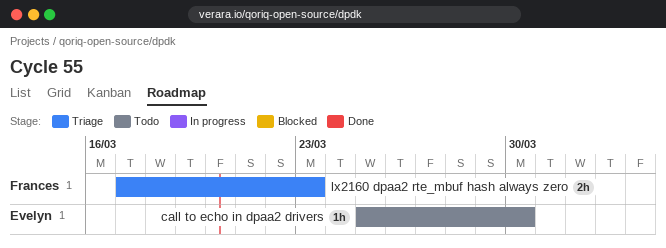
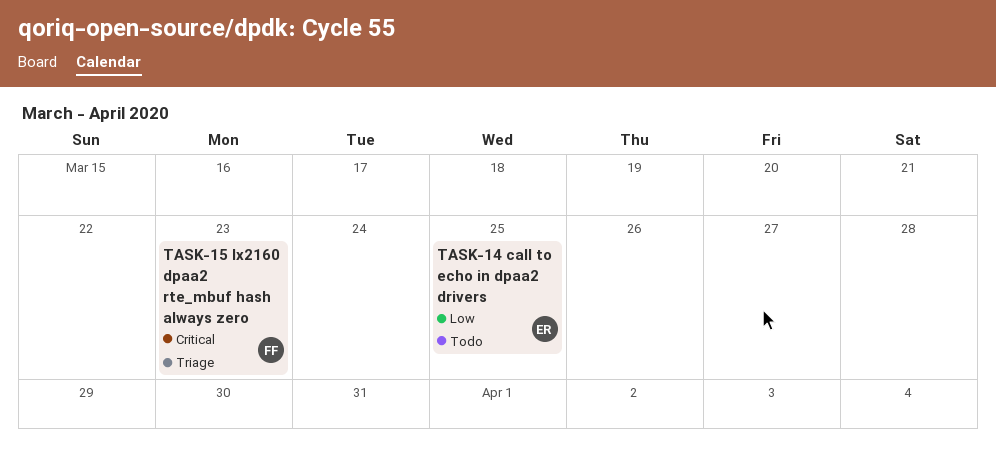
call to echo in dpaa2 drivers, due: Mar 30 -> Mar 25

